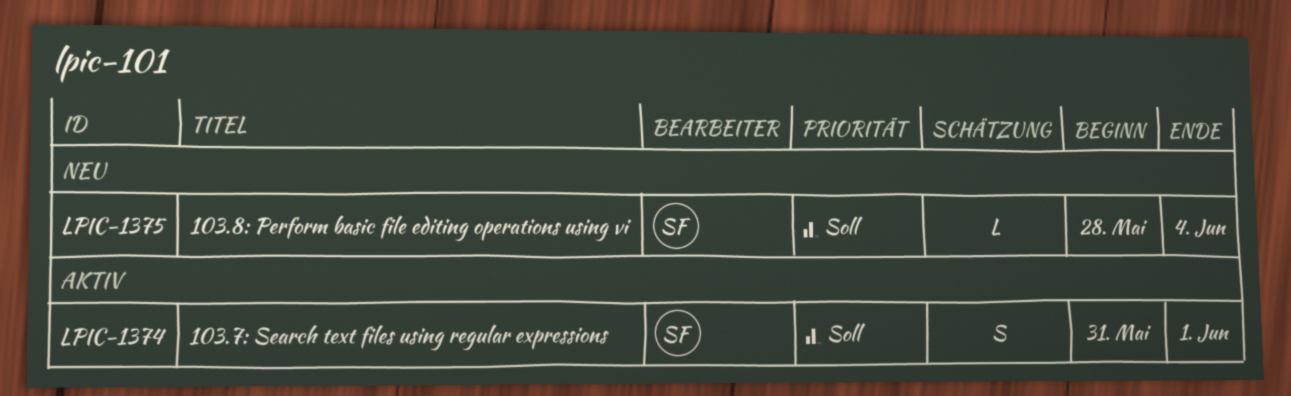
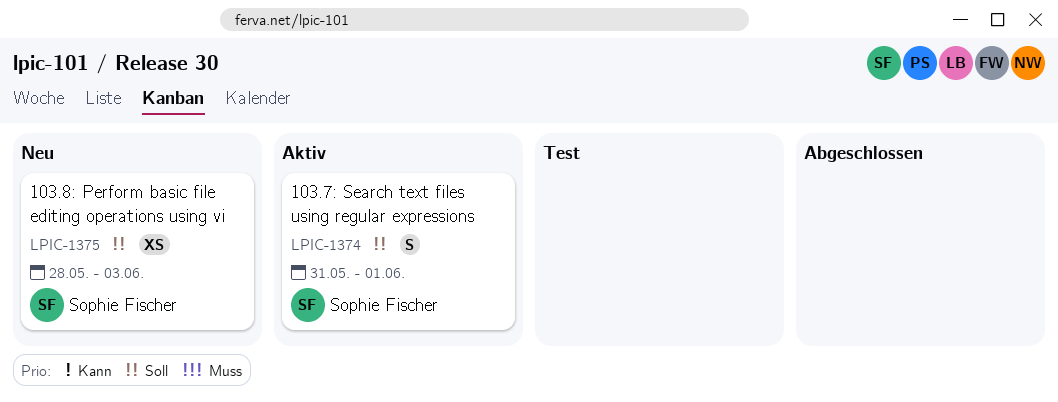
LPIC-1375, estimate: L -> XS
LPIC-1375, due: Jun 4 -> Jun 3

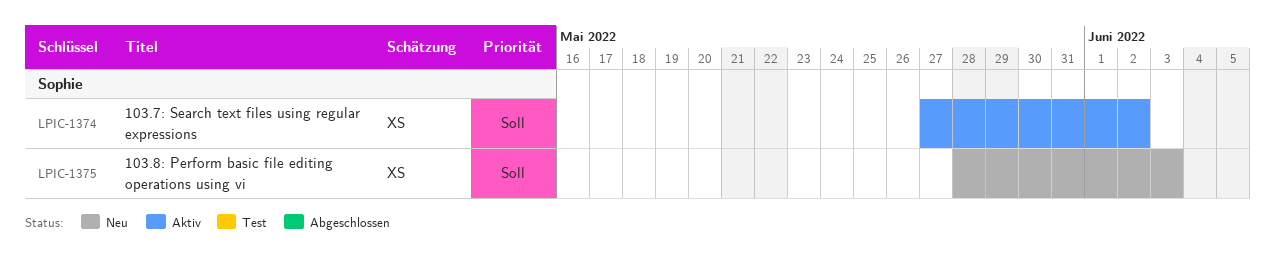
LPIC-1374, estimate: S -> XS
LPIC-1374, start: May 31 -> May 27
LPIC-1374, due: Jun 1 -> Jun 2

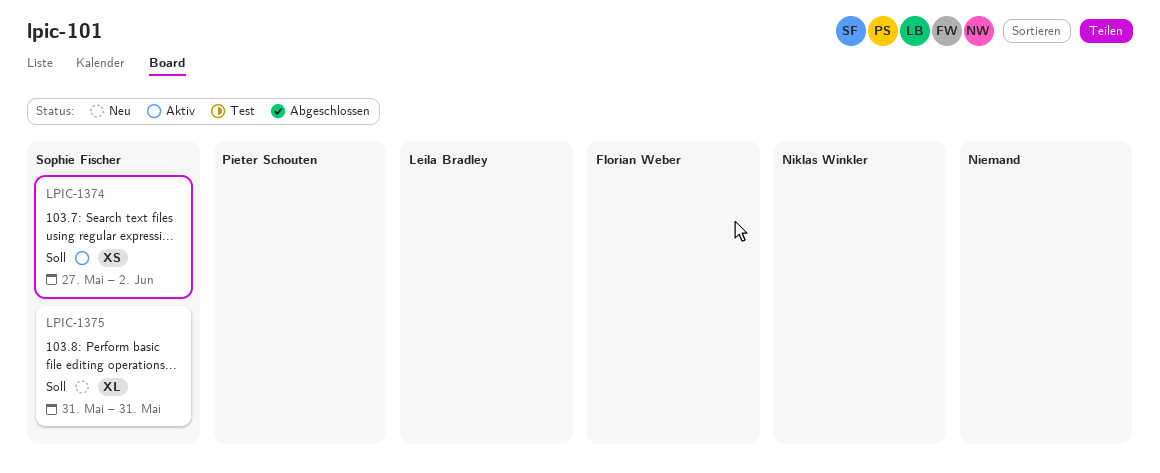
LPIC-1375, estimate: XS -> XL
LPIC-1375, start: May 28 -> May 31
LPIC-1375, due: Jun 3 -> May 31

